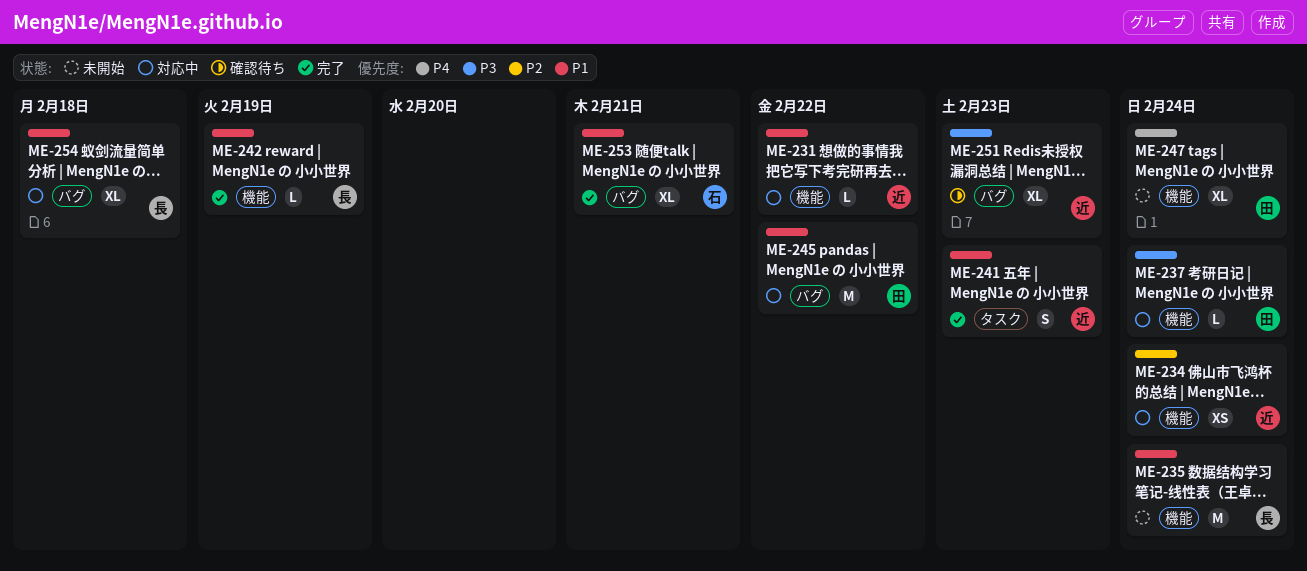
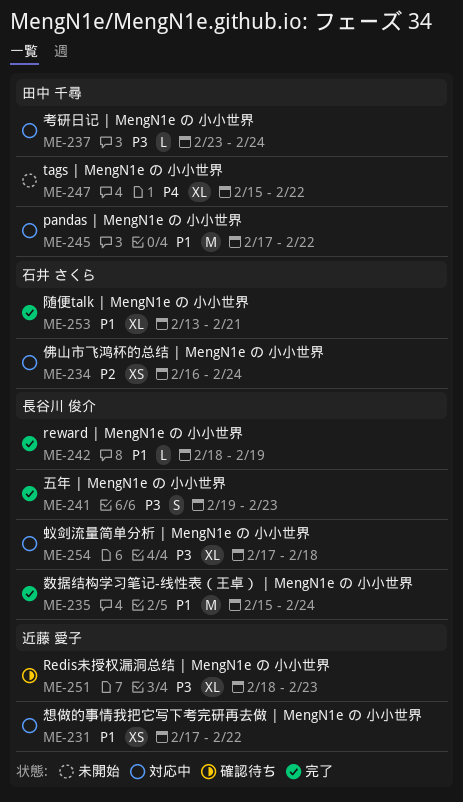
ME-231, estimate: L -> XS
ME-234, owner: 近藤 愛子 -> 石井 さくら
ME-235, status: 未開始 -> 完了
ME-241, owner: 近藤 愛子 -> 長谷川 俊介
ME-241, priority: P1 -> P3
ME-247, due: Feb 24 -> Feb 22
ME-254, priority: P1 -> P3

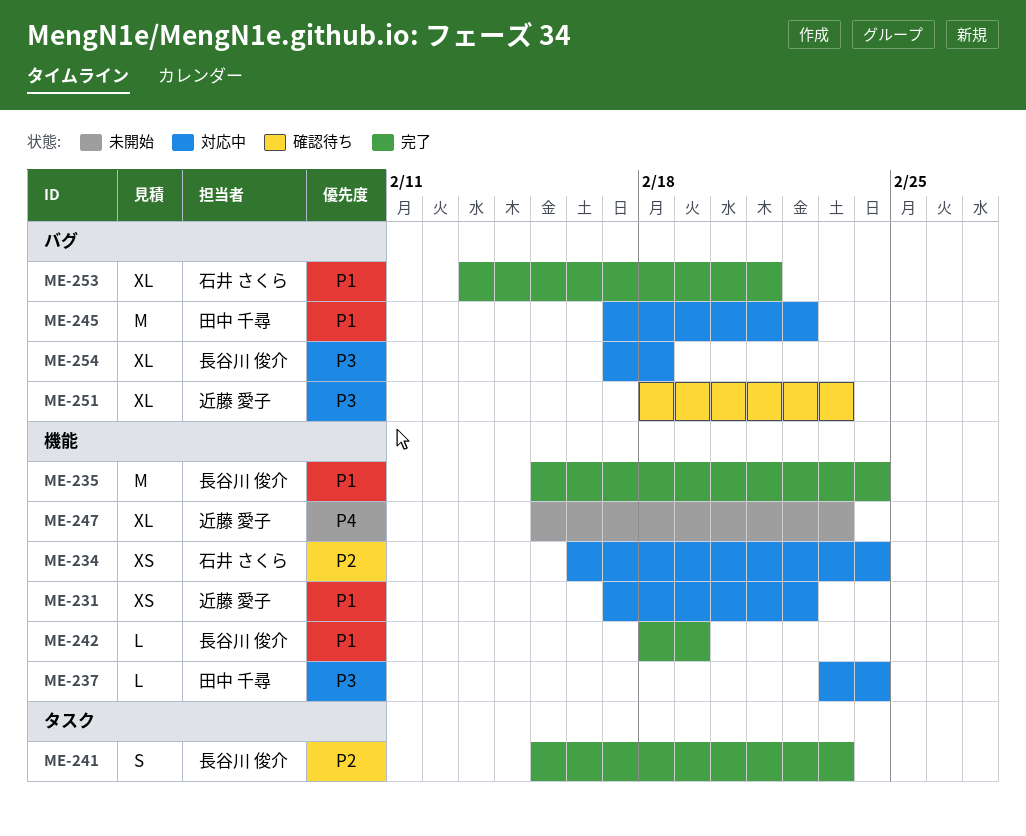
ME-241, priority: P3 -> P2
ME-241, start: Feb 19 -> Feb 15
ME-247, owner: 田中 千尋 -> 近藤 愛子
ME-247, due: Feb 22 -> Feb 23

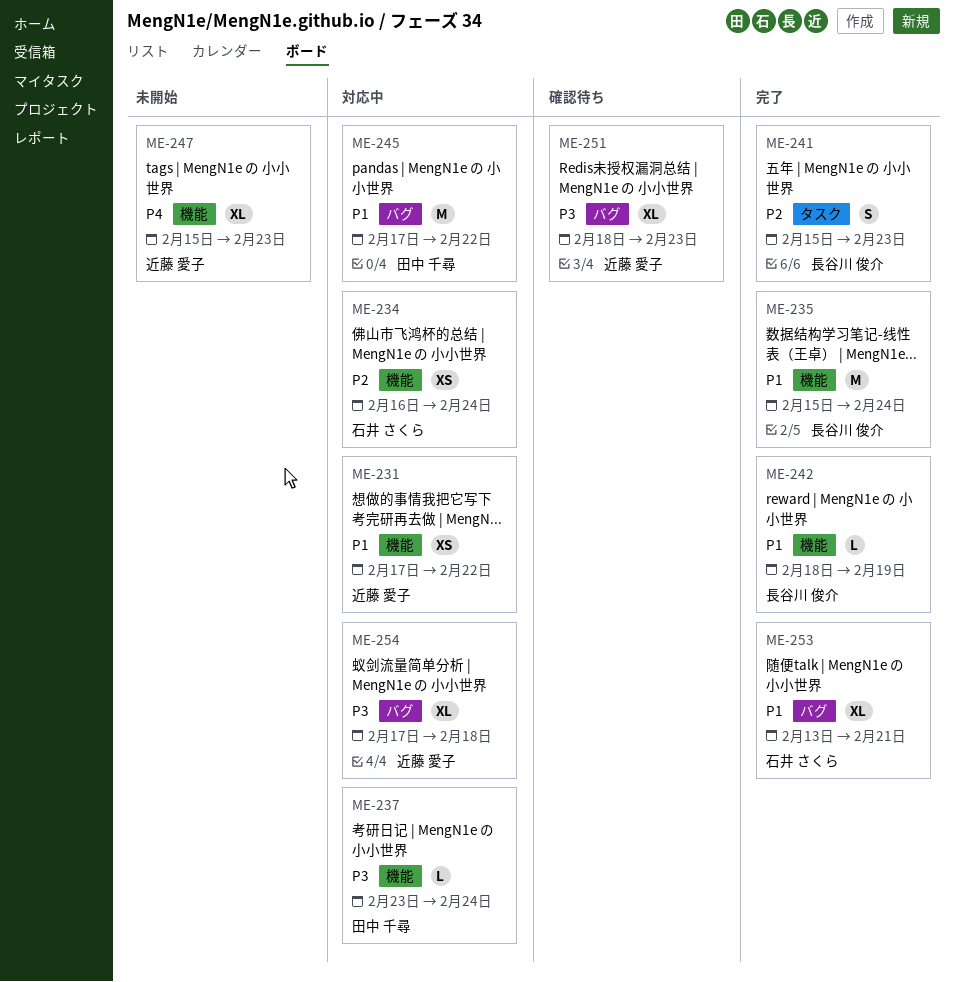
ME-254, owner: 長谷川 俊介 -> 近藤 愛子

